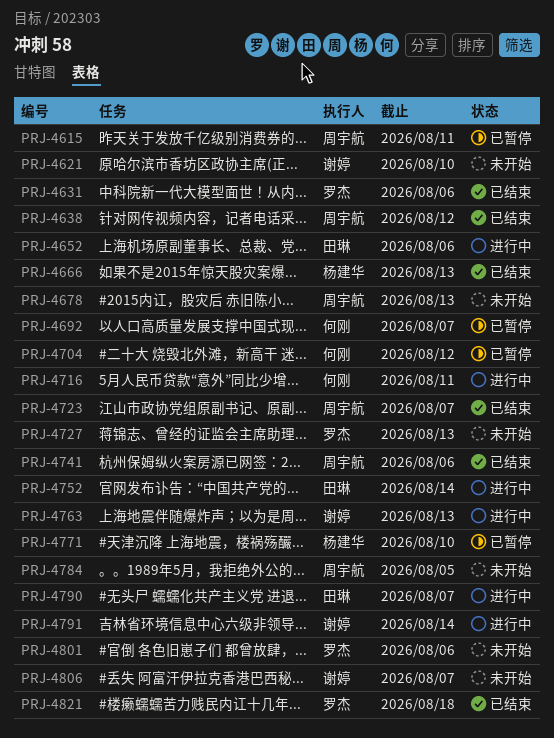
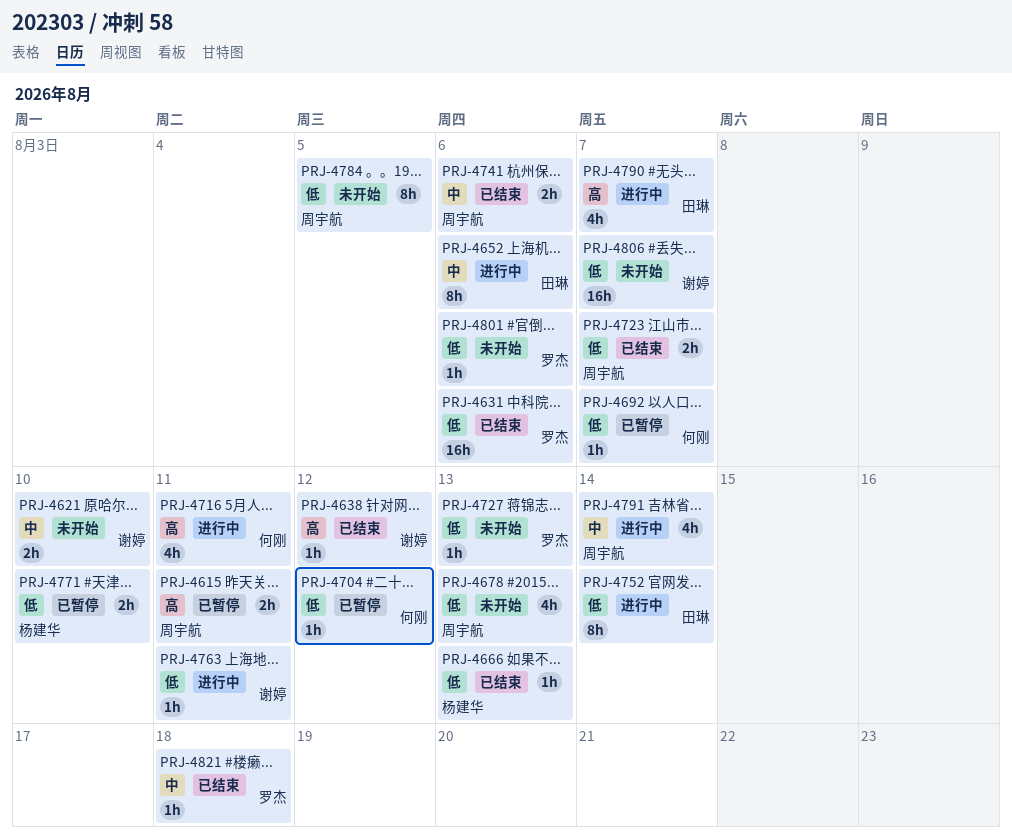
PRJ-4638, owner: 周宇航 -> 谢婷
PRJ-4763, due: Aug 13 -> Aug 11
PRJ-4791, owner: 谢婷 -> 周宇航

